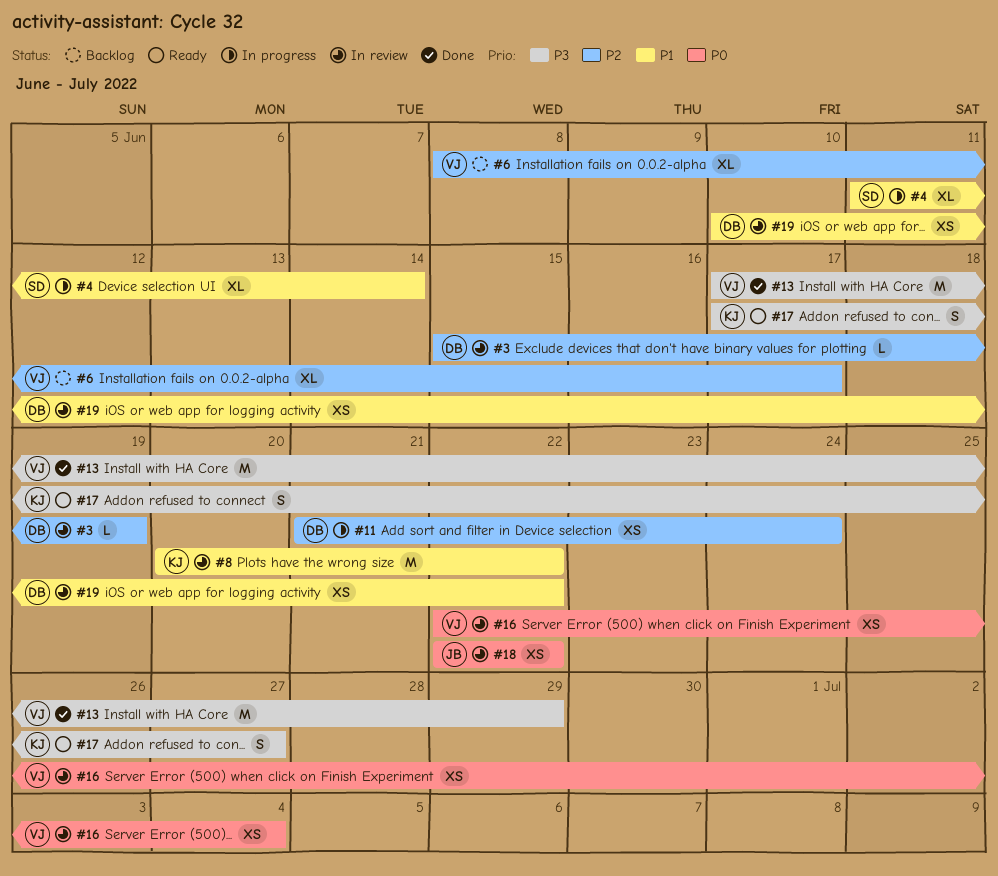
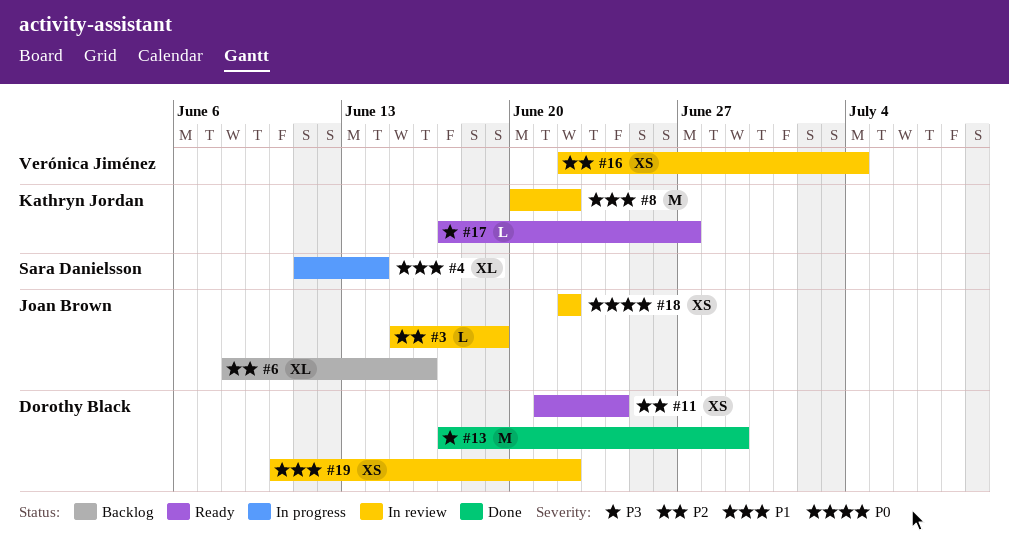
#3, owner: Dorothy Black -> Joan Brown
#6, owner: Verónica Jiménez -> Joan Brown
#6, due: Jun 17 -> Jun 16
#11, status: In progress -> Ready
#13, owner: Verónica Jiménez -> Dorothy Black
#16, priority: P0 -> P2
#17, estimate: S -> L

